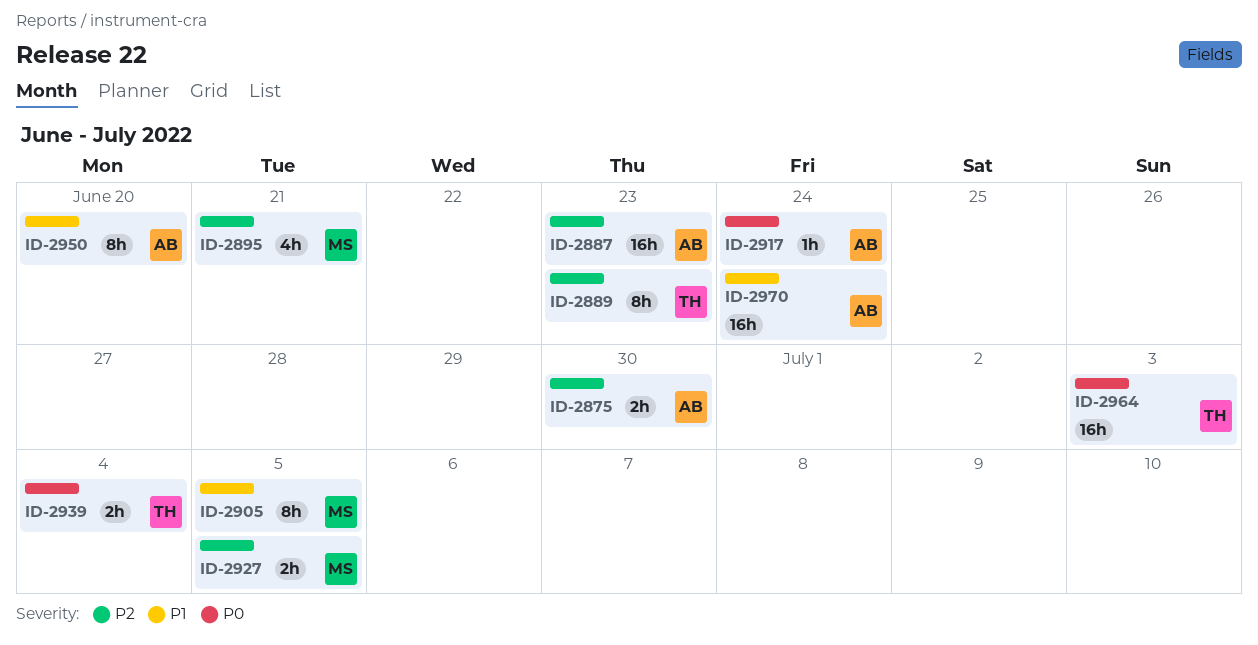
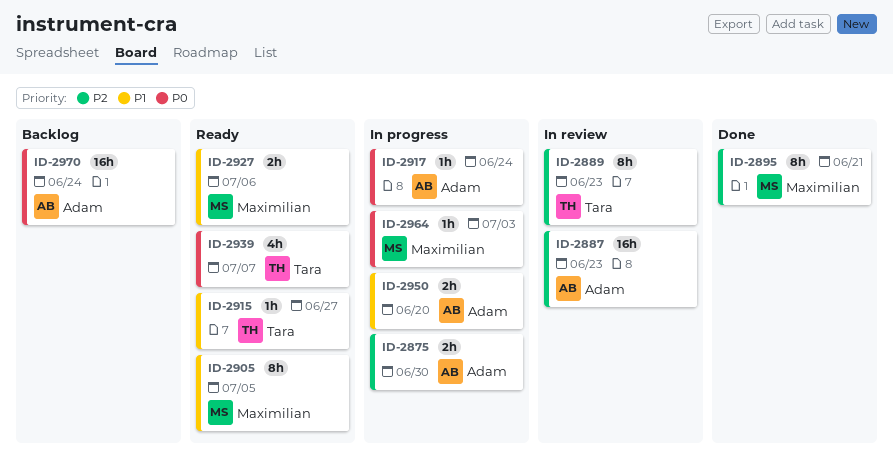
ID-2895, estimate: 4h -> 8h
ID-2915: none -> present
ID-2927, priority: P2 -> P1
ID-2927, due: Jul 5 -> Jul 6
ID-2939, estimate: 2h -> 4h
ID-2939, due: Jul 4 -> Jul 7
ID-2950, estimate: 8h -> 2h
ID-2964, owner: Tara -> Maximilian
ID-2964, estimate: 16h -> 1h
ID-2970, priority: P1 -> P0

